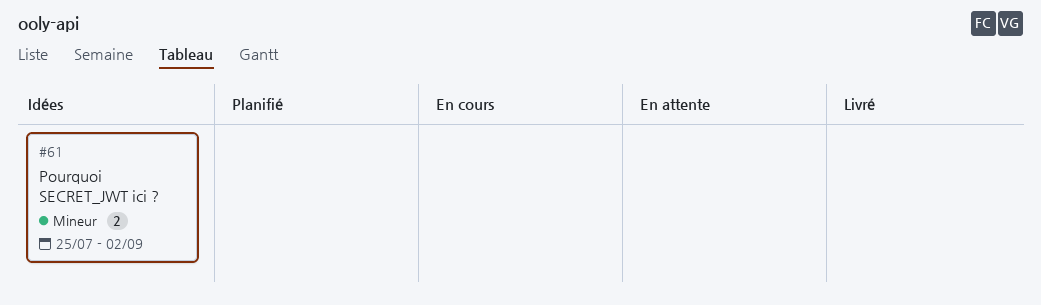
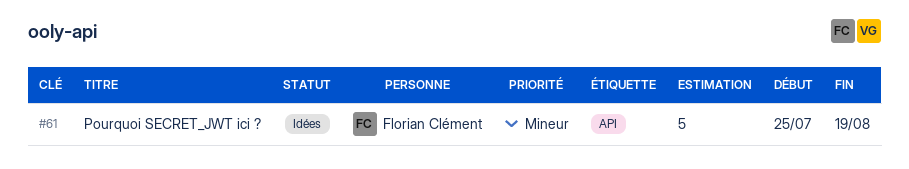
#61, estimate: 2 -> 5
#61, due: Sep 2 -> Aug 19

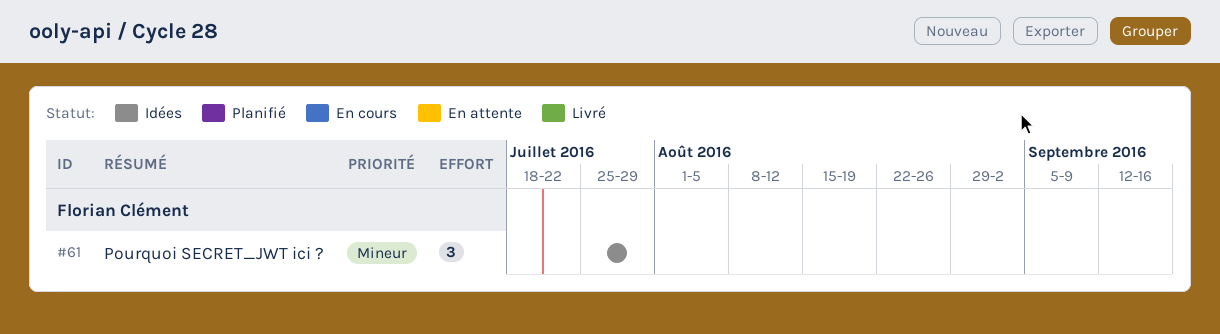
#61, estimate: 5 -> 3
#61, due: Aug 19 -> Jul 29

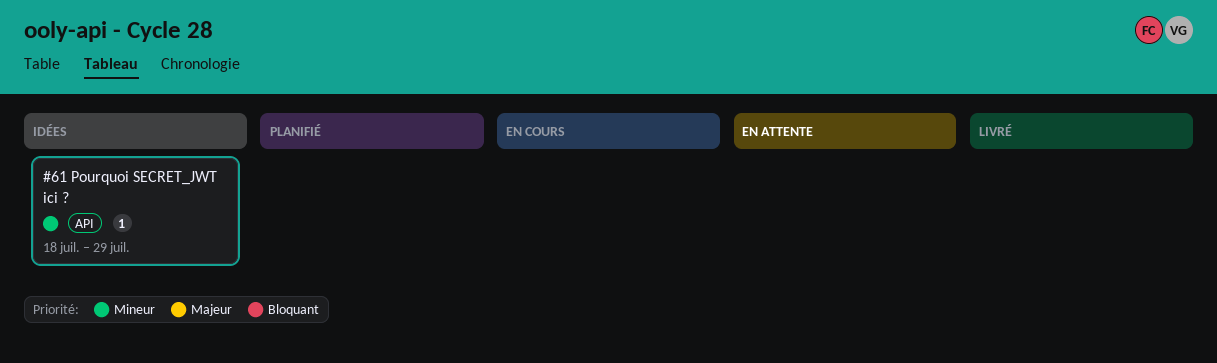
#61, estimate: 3 -> 1
#61, start: Jul 25 -> Jul 18

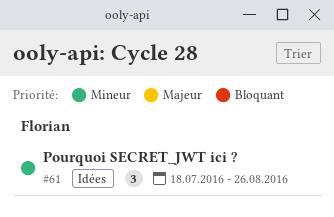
#61, estimate: 1 -> 3
#61, due: Jul 29 -> Aug 26

